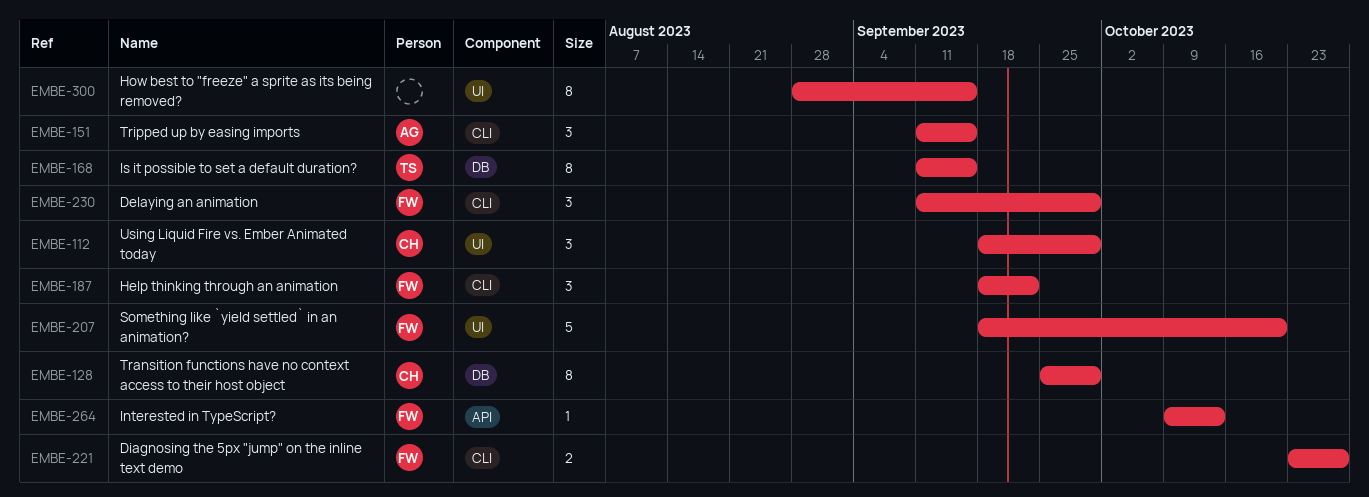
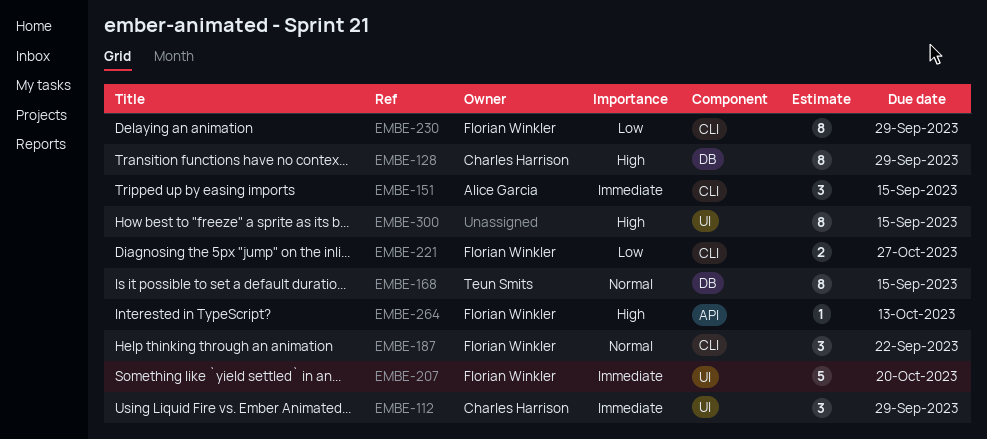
EMBE-230, estimate: 3 -> 8

